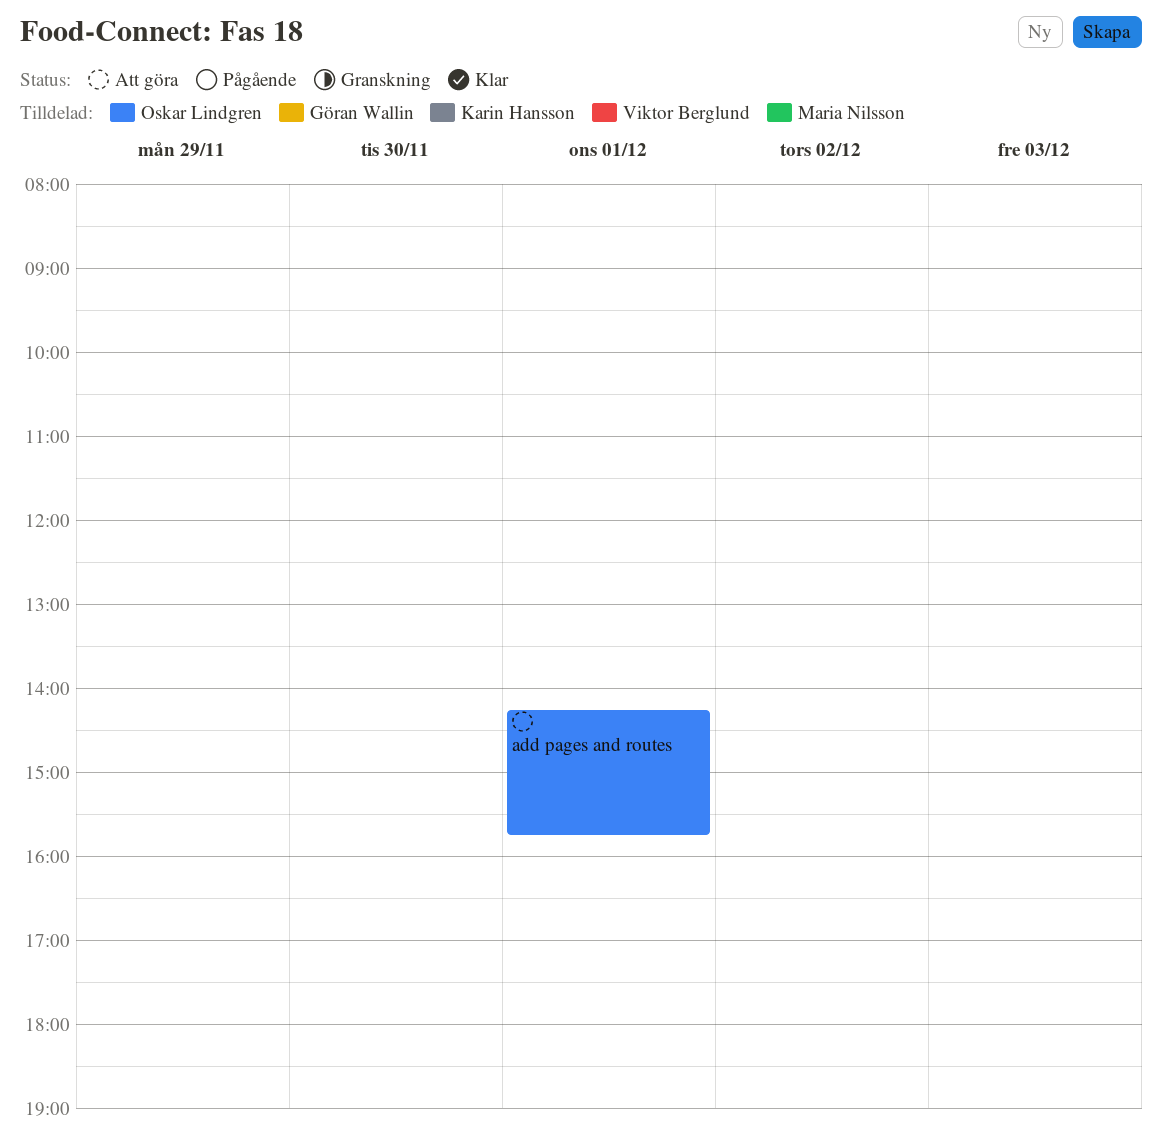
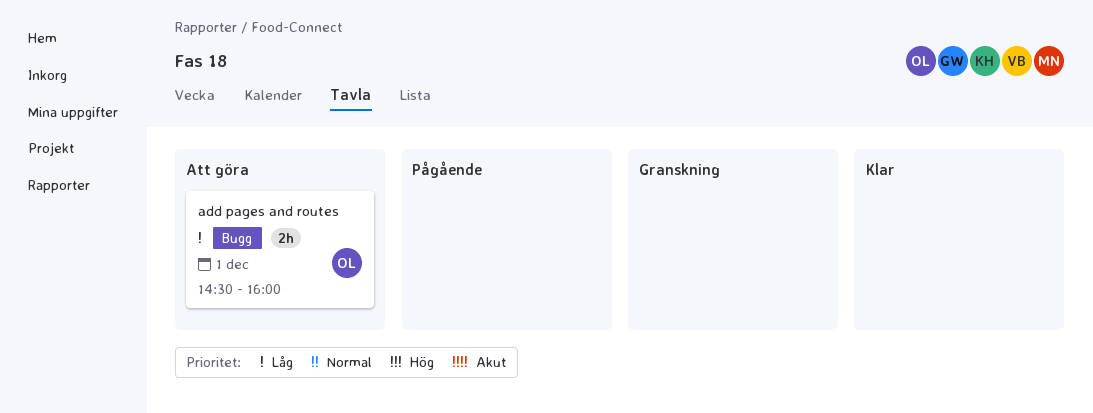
add pages and routes, begins: 14:15 -> 14:30
add pages and routes, ends: 15:45 -> 16:00

